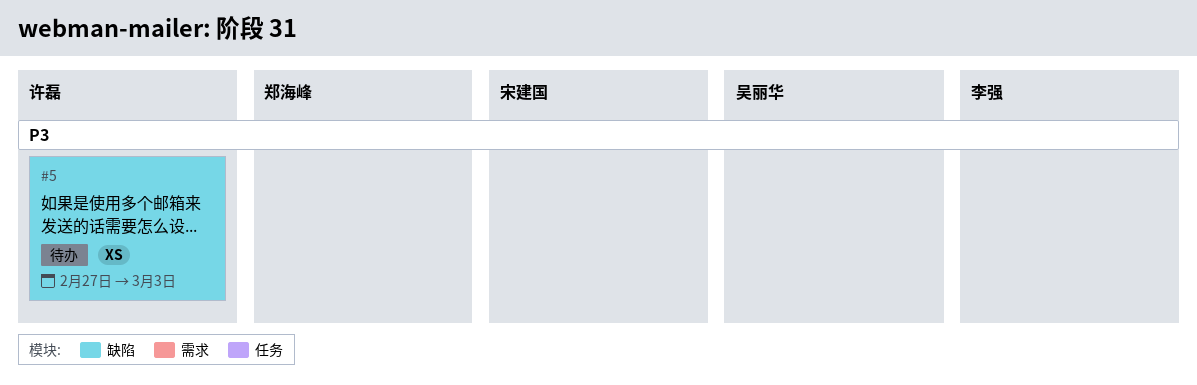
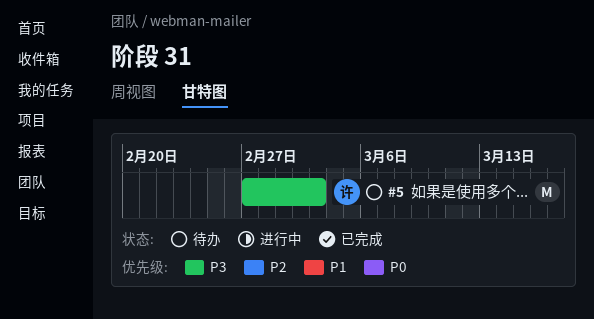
#5, estimate: XS -> M

